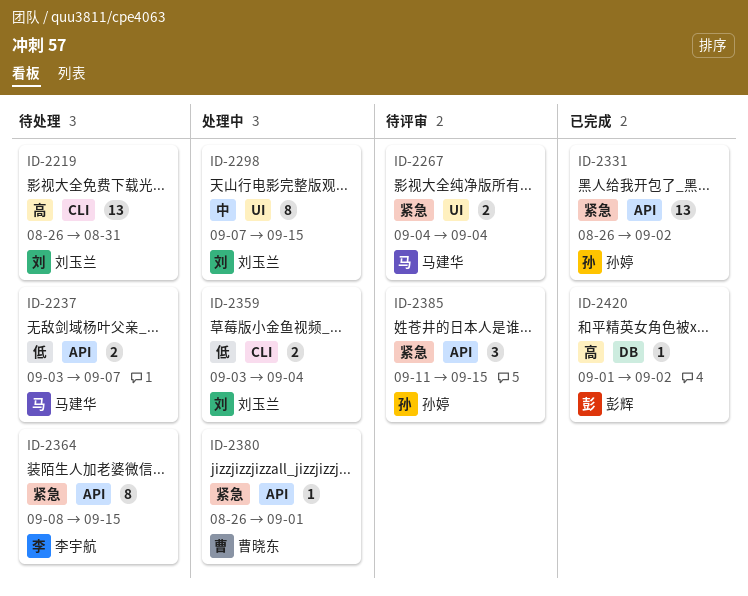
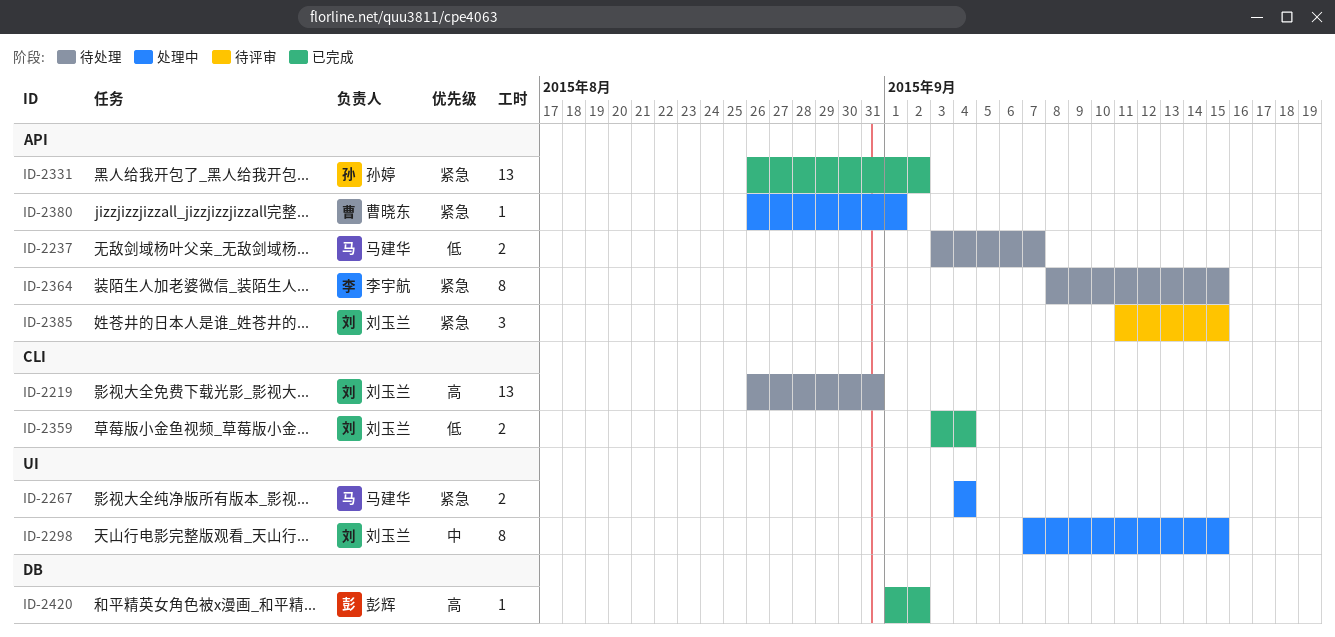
ID-2267, status: 待评审 -> 处理中
ID-2359, status: 处理中 -> 已完成
ID-2385, owner: 孙婷 -> 刘玉兰

